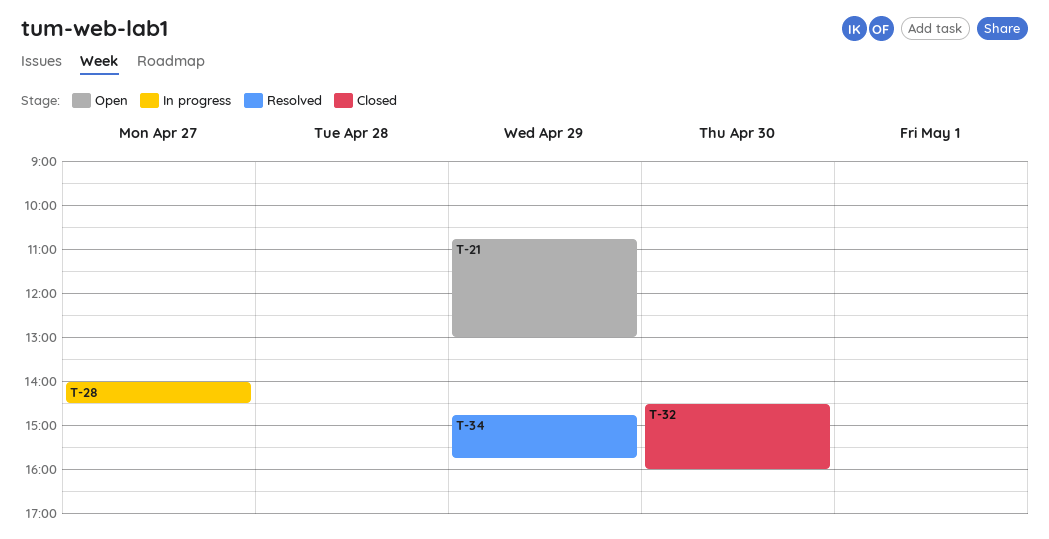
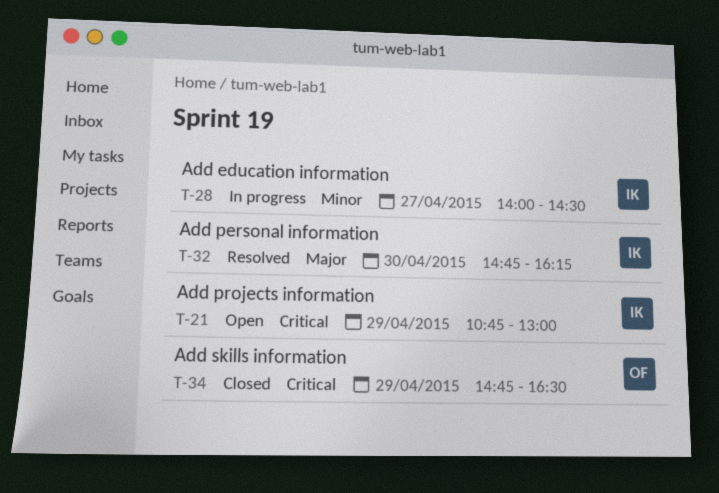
T-32, status: Closed -> Resolved
T-32, begins: 14:30 -> 14:45
T-32, ends: 16:00 -> 16:15
T-34, status: Resolved -> Closed
T-34, ends: 15:45 -> 16:30

